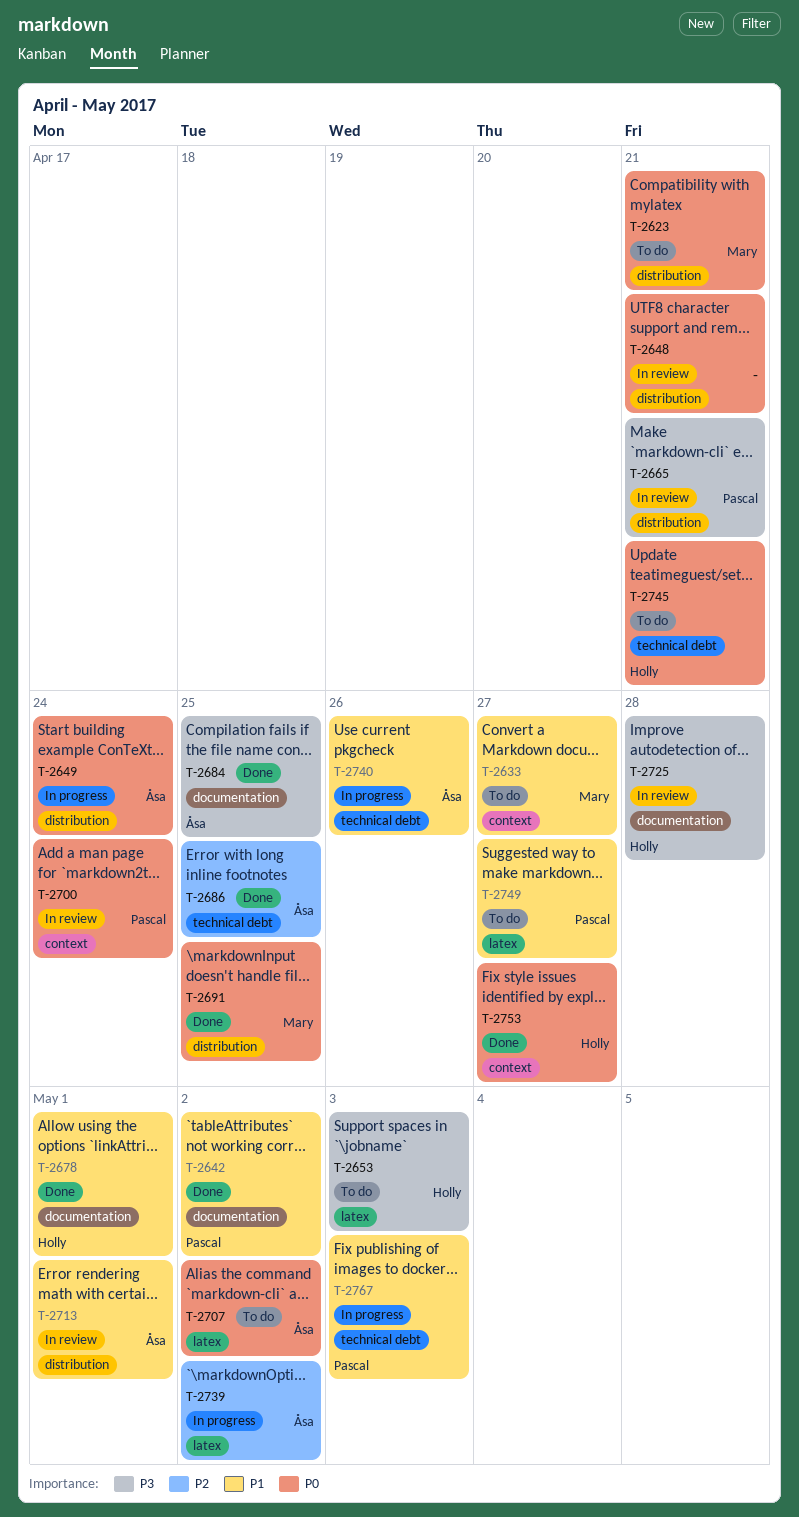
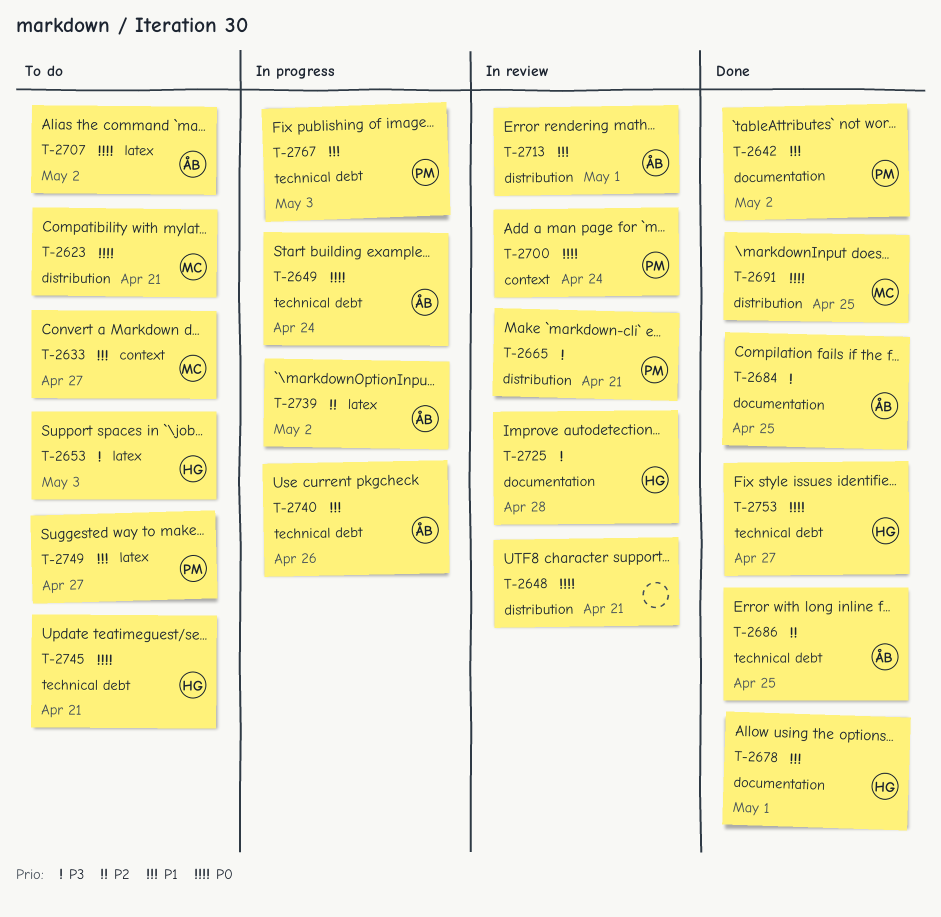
T-2649, label: distribution -> technical debt
T-2753, label: context -> technical debt

